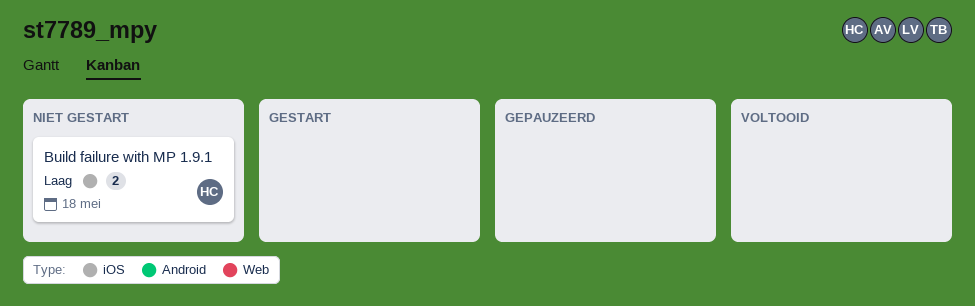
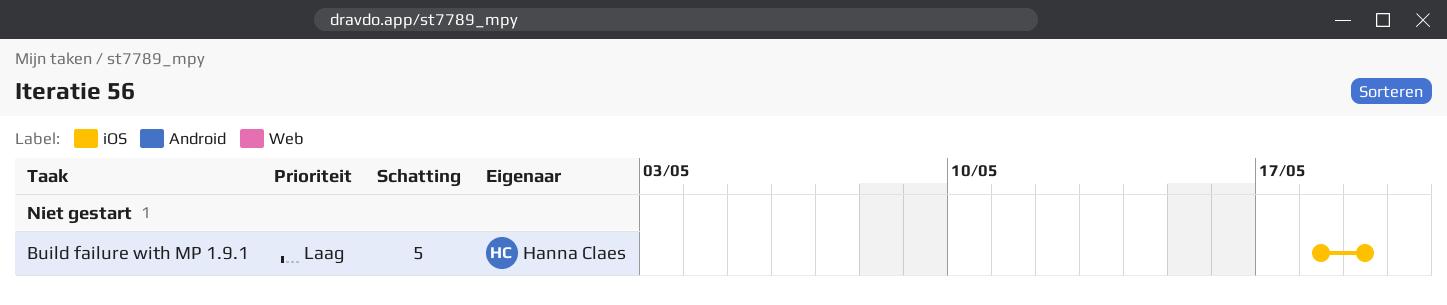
Build failure with MP 1.9.1, estimate: 2 -> 5
Build failure with MP 1.9.1, due: May 18 -> May 19

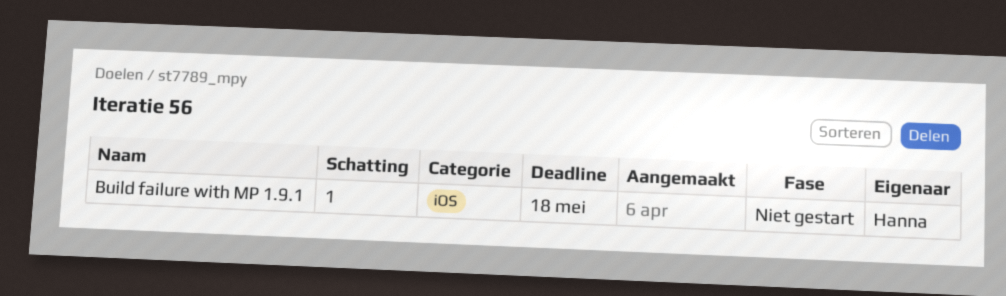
Build failure with MP 1.9.1, estimate: 5 -> 1
Build failure with MP 1.9.1, due: May 19 -> May 18

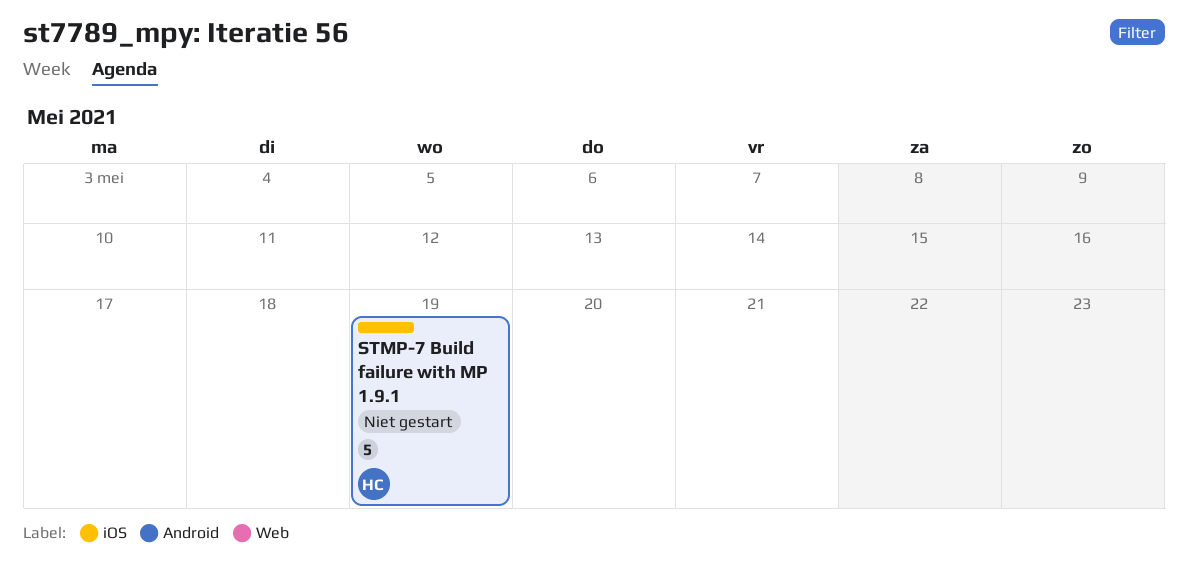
Build failure with MP 1.9.1, estimate: 1 -> 5
Build failure with MP 1.9.1, due: May 18 -> May 19

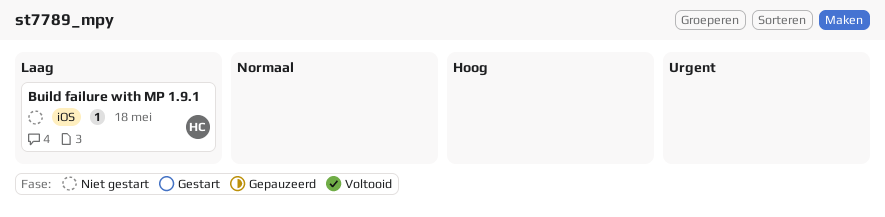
Build failure with MP 1.9.1, estimate: 5 -> 1
Build failure with MP 1.9.1, due: May 19 -> May 18

